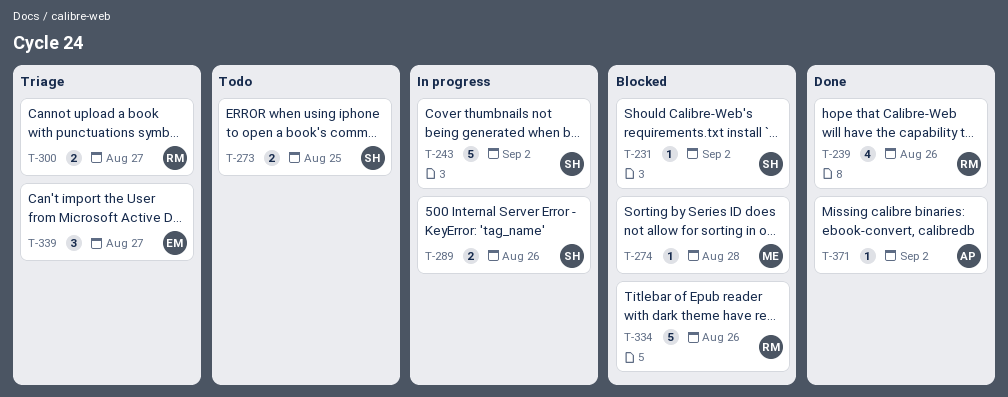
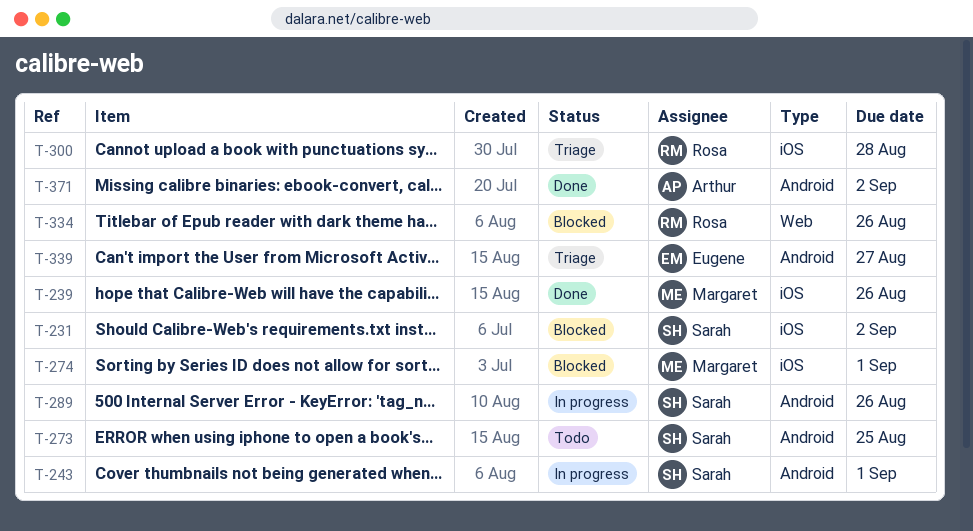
T-239, owner: Rosa -> Margaret
T-243, due: Sep 2 -> Sep 1
T-274, due: Aug 28 -> Sep 1
T-300, due: Aug 27 -> Aug 28

